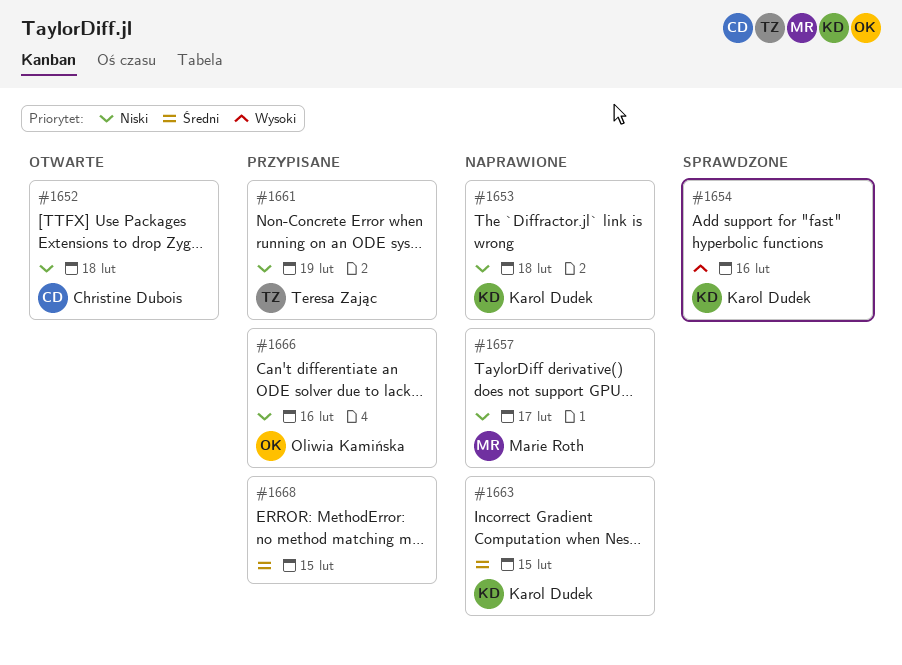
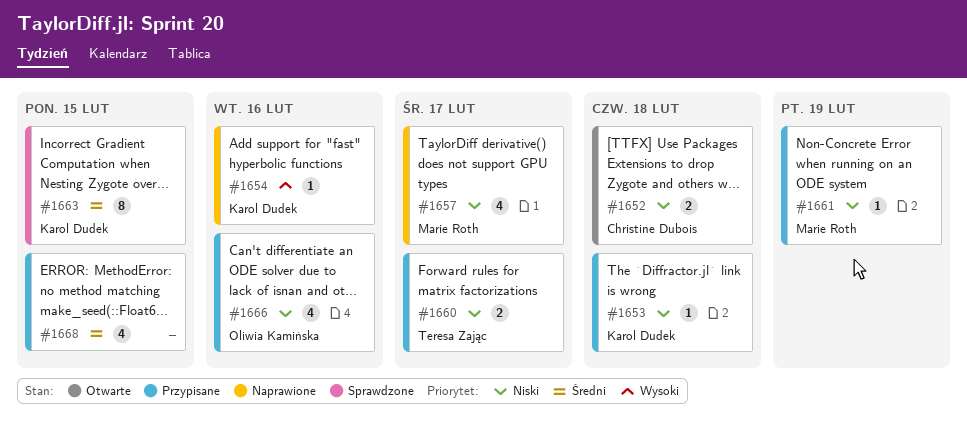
#1653, status: Naprawione -> Przypisane
#1654, status: Sprawdzone -> Naprawione
#1660: none -> present
#1661, owner: Teresa Zając -> Marie Roth
#1663, status: Naprawione -> Sprawdzone

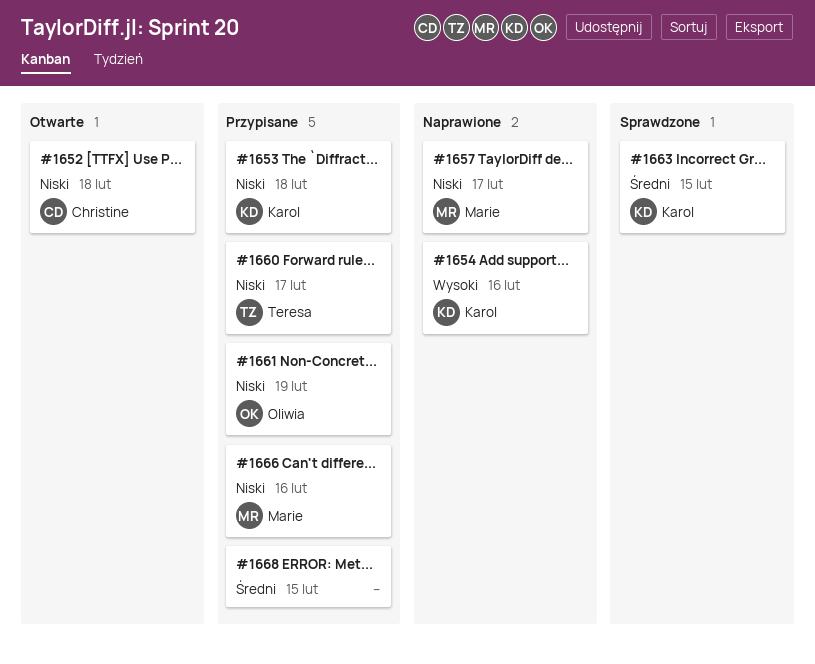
#1661, owner: Marie Roth -> Oliwia Kamińska
#1666, owner: Oliwia Kamińska -> Marie Roth

